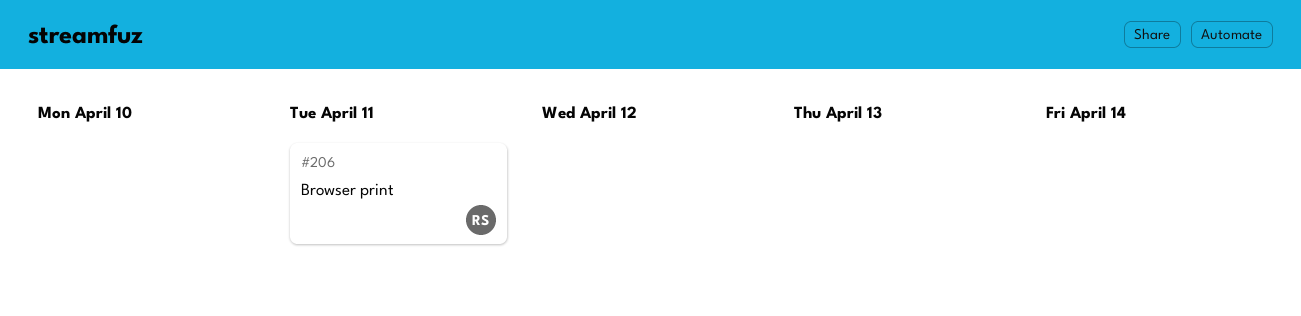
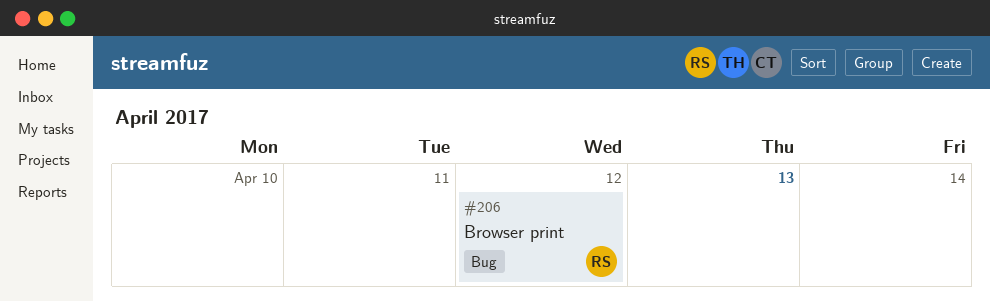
#206, due: Apr 11 -> Apr 12

